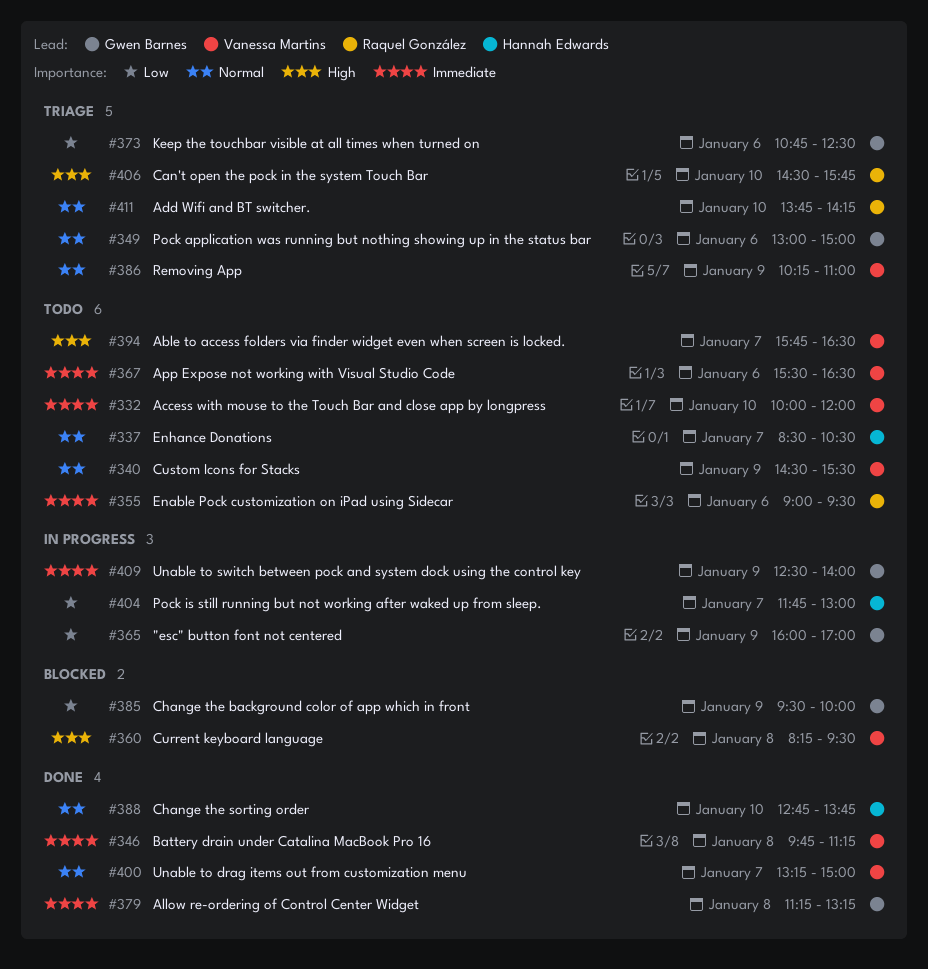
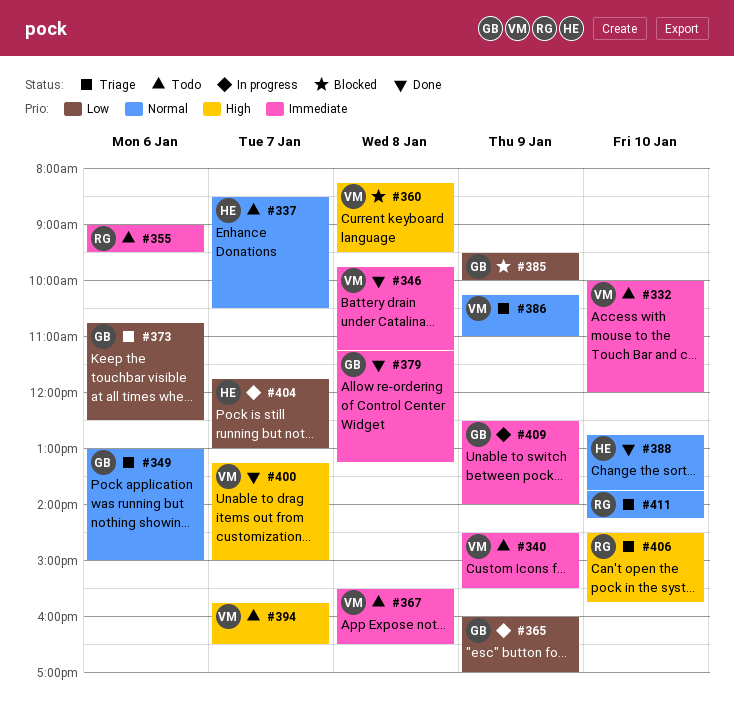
#340, priority: Normal -> Immediate
#367, day: Jan 6 -> Jan 8
#400, priority: Normal -> High

